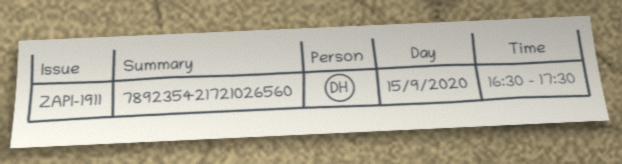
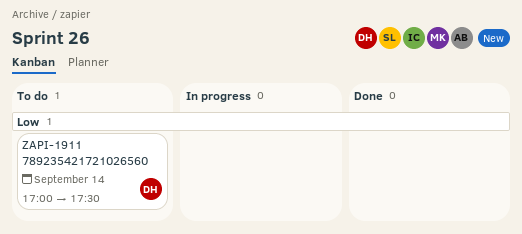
ZAPI-1911, day: Sep 15 -> Sep 14
ZAPI-1911, begins: 16:30 -> 17:00

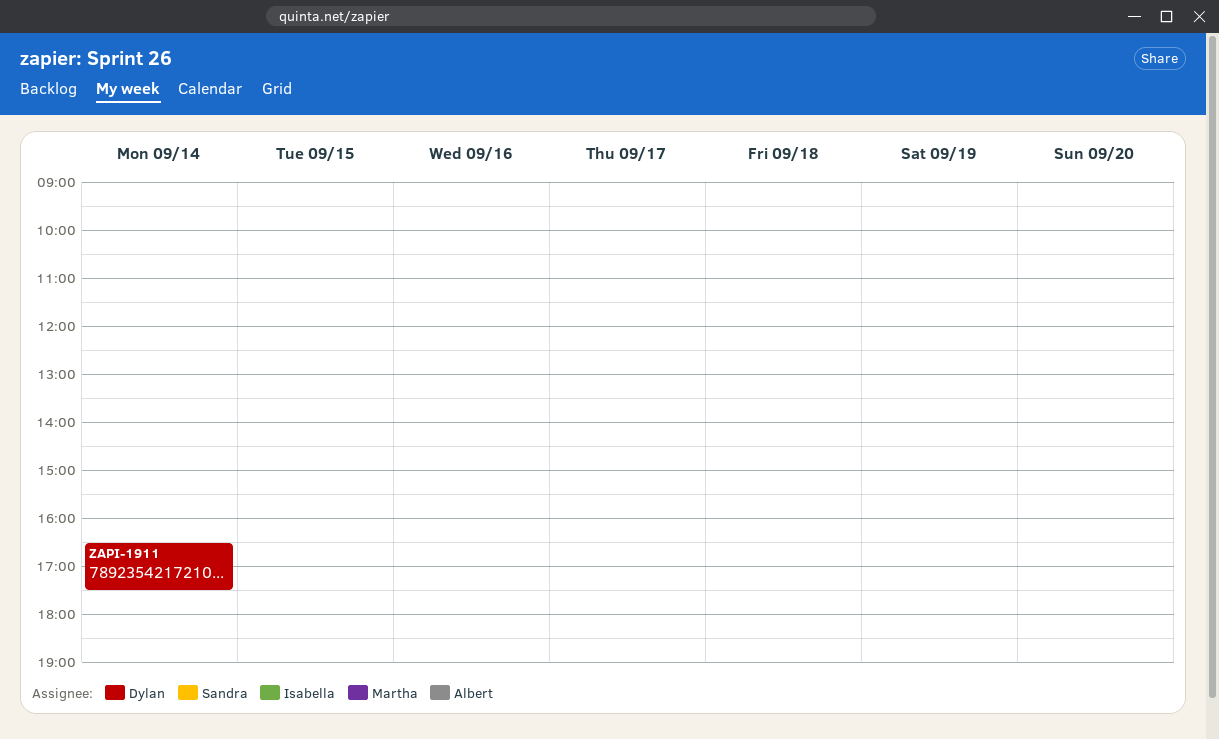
ZAPI-1911, begins: 17:00 -> 16:30

